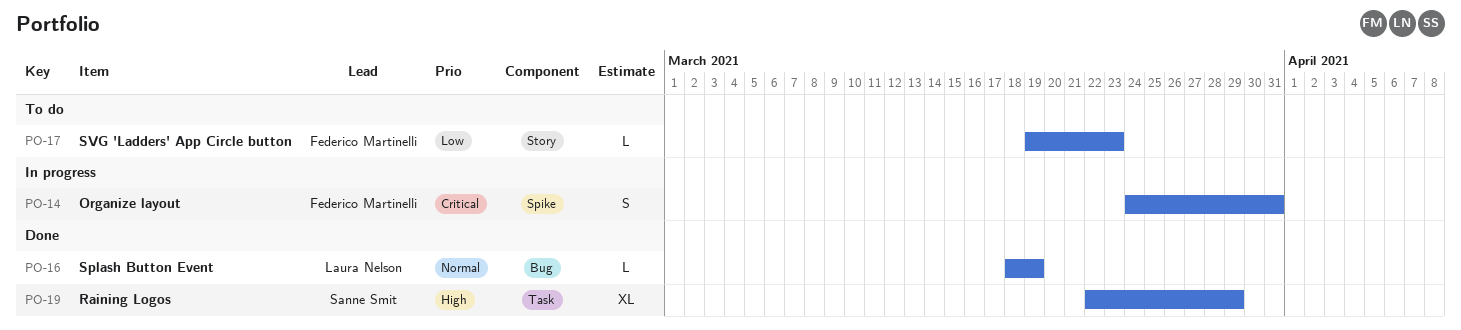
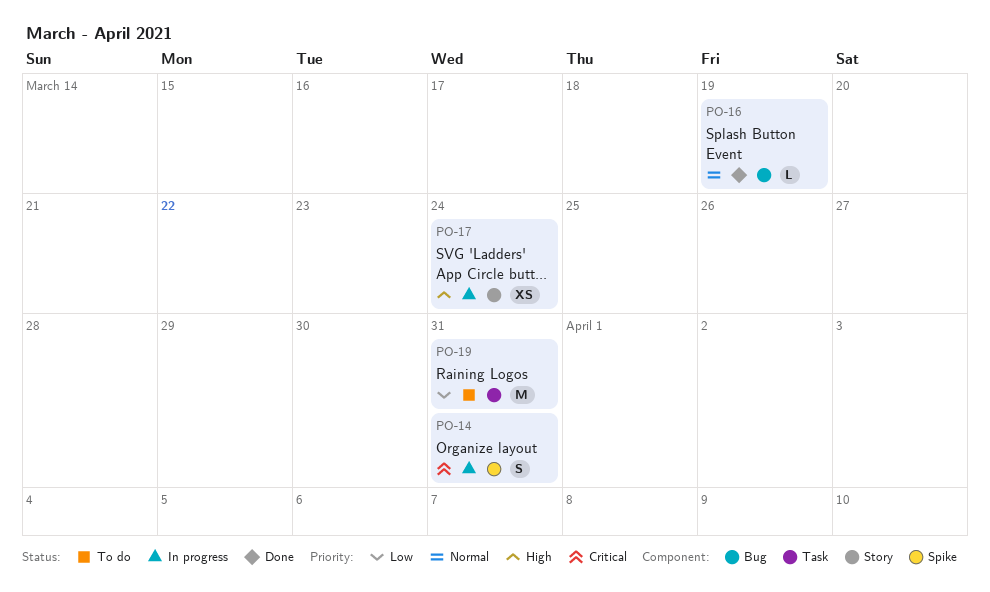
PO-17, status: To do -> In progress
PO-17, priority: Low -> High
PO-17, estimate: L -> XS
PO-17, due: Mar 23 -> Mar 24
PO-19, status: Done -> To do
PO-19, priority: High -> Low
PO-19, estimate: XL -> M
PO-19, due: Mar 29 -> Mar 31

